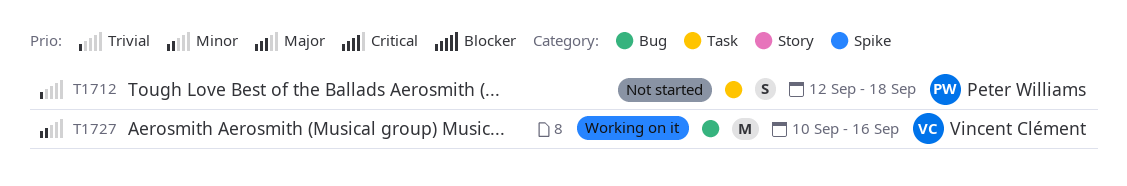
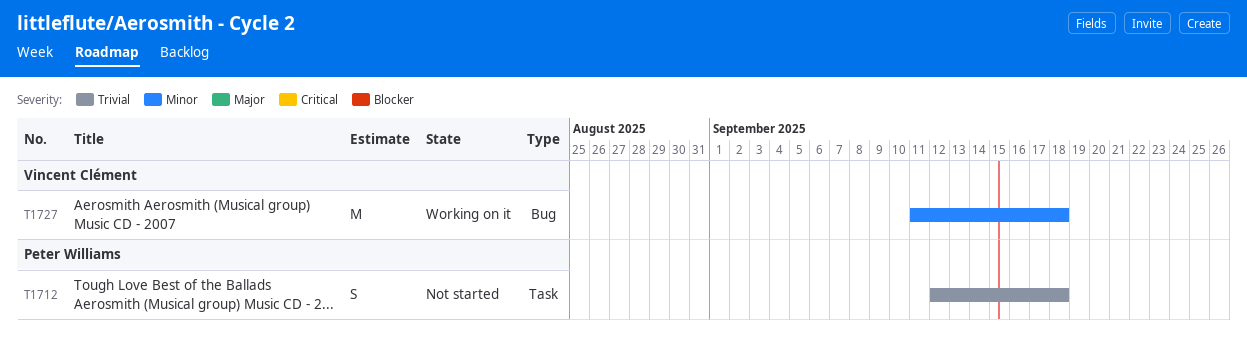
T1727, start: Sep 10 -> Sep 11
T1727, due: Sep 16 -> Sep 18

